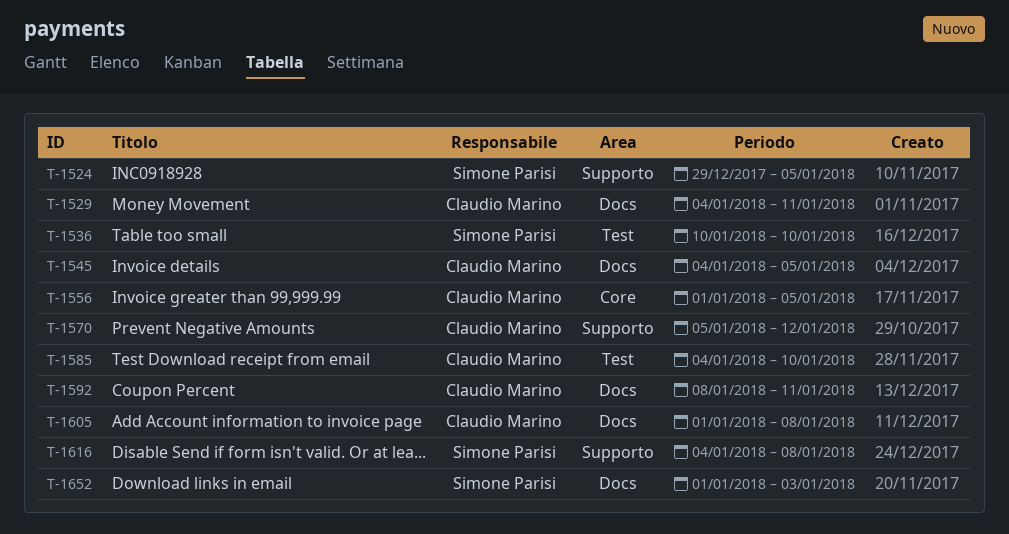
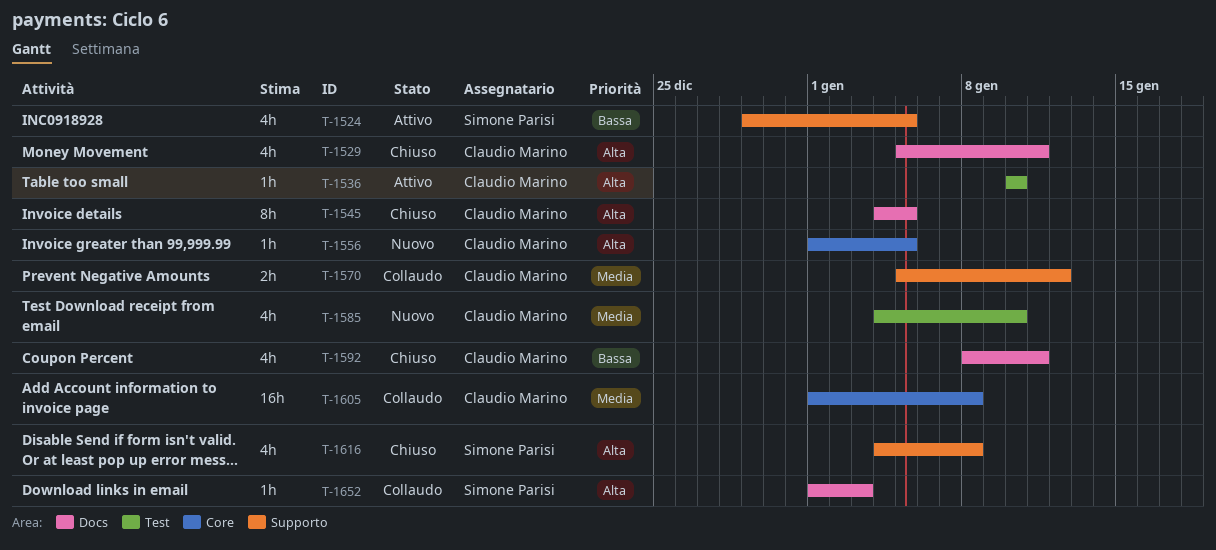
T-1529, start: Jan 4 -> Jan 5
T-1536, owner: Simone Parisi -> Claudio Marino
T-1605, label: Docs -> Core

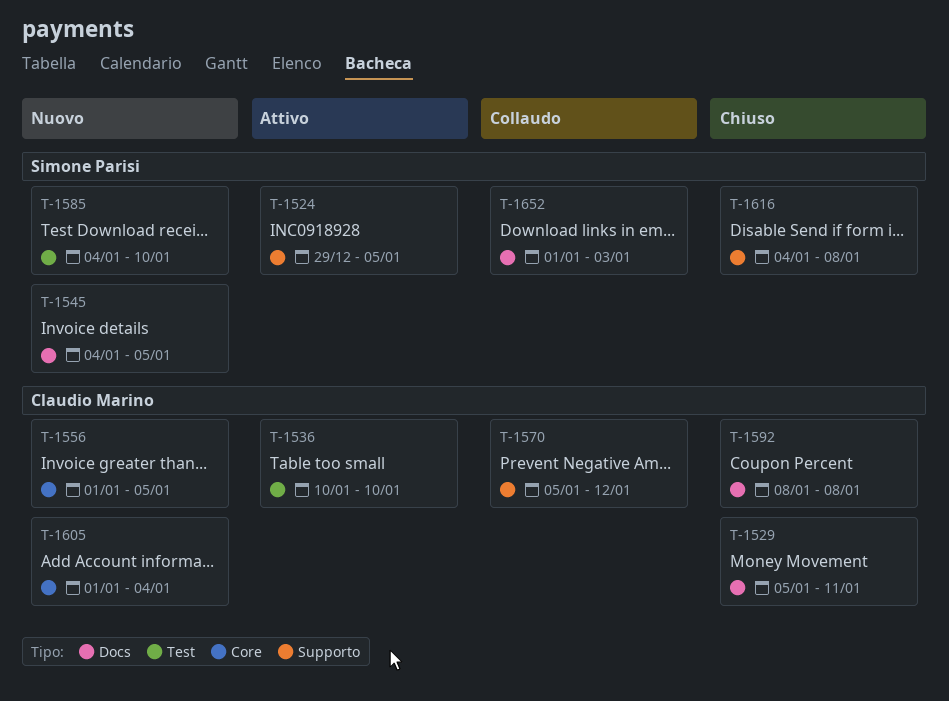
T-1545, status: Chiuso -> Nuovo
T-1545, owner: Claudio Marino -> Simone Parisi
T-1585, owner: Claudio Marino -> Simone Parisi
T-1592, due: Jan 11 -> Jan 8
T-1605, status: Collaudo -> Nuovo
T-1605, due: Jan 8 -> Jan 4

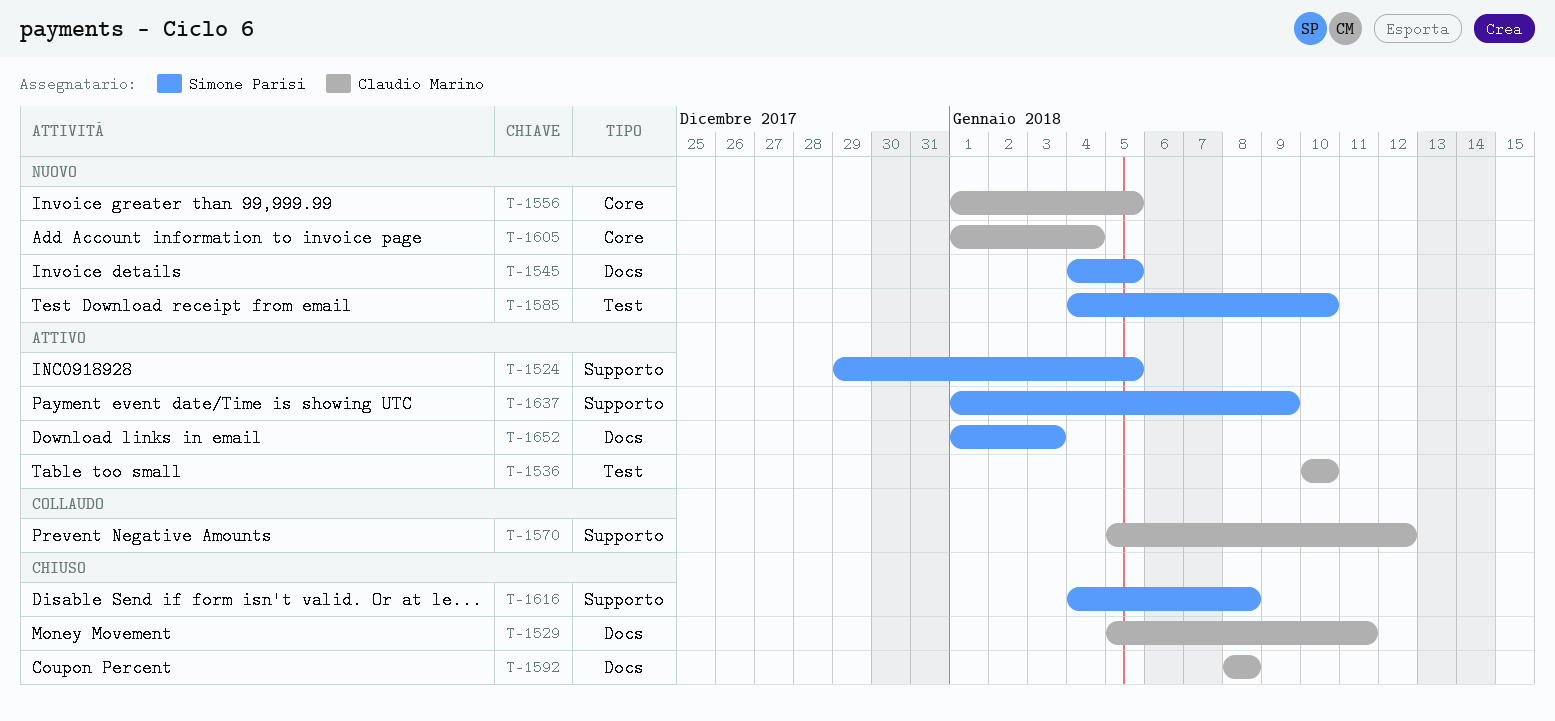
T-1637: none -> present
T-1652, status: Collaudo -> Attivo

